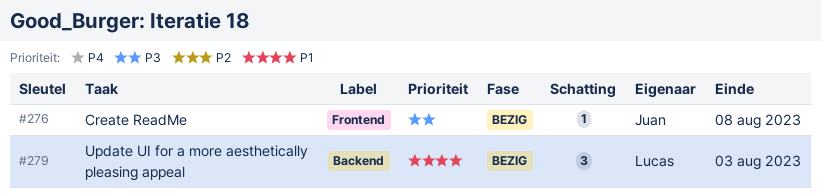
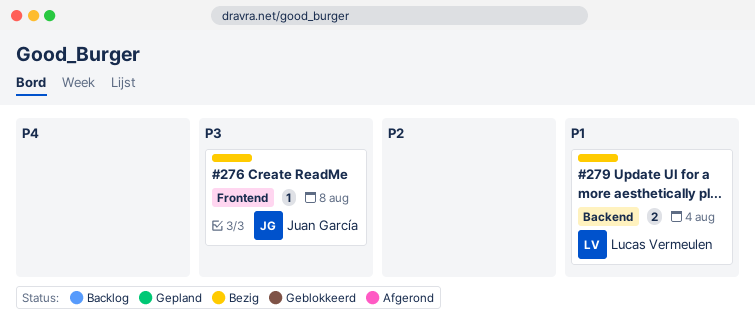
#279, estimate: 3 -> 2
#279, due: Aug 3 -> Aug 4

